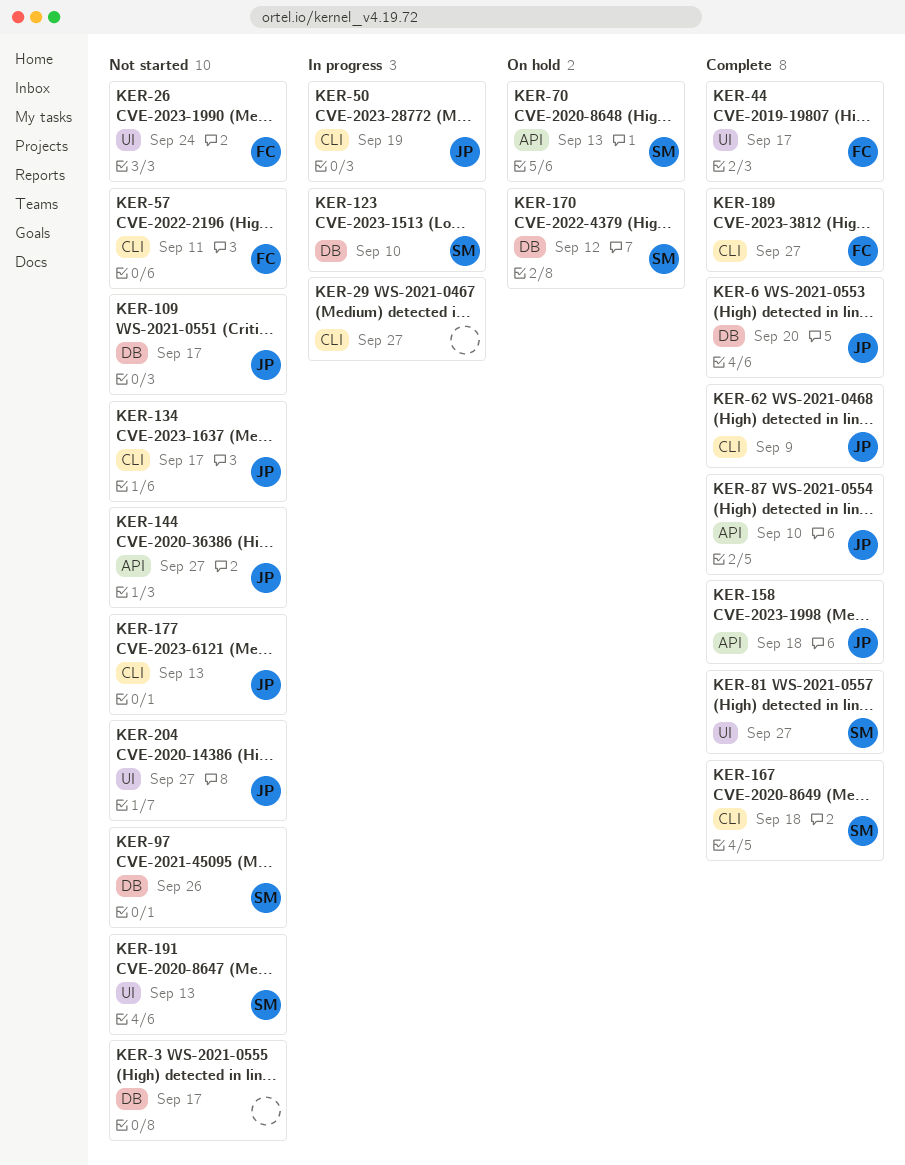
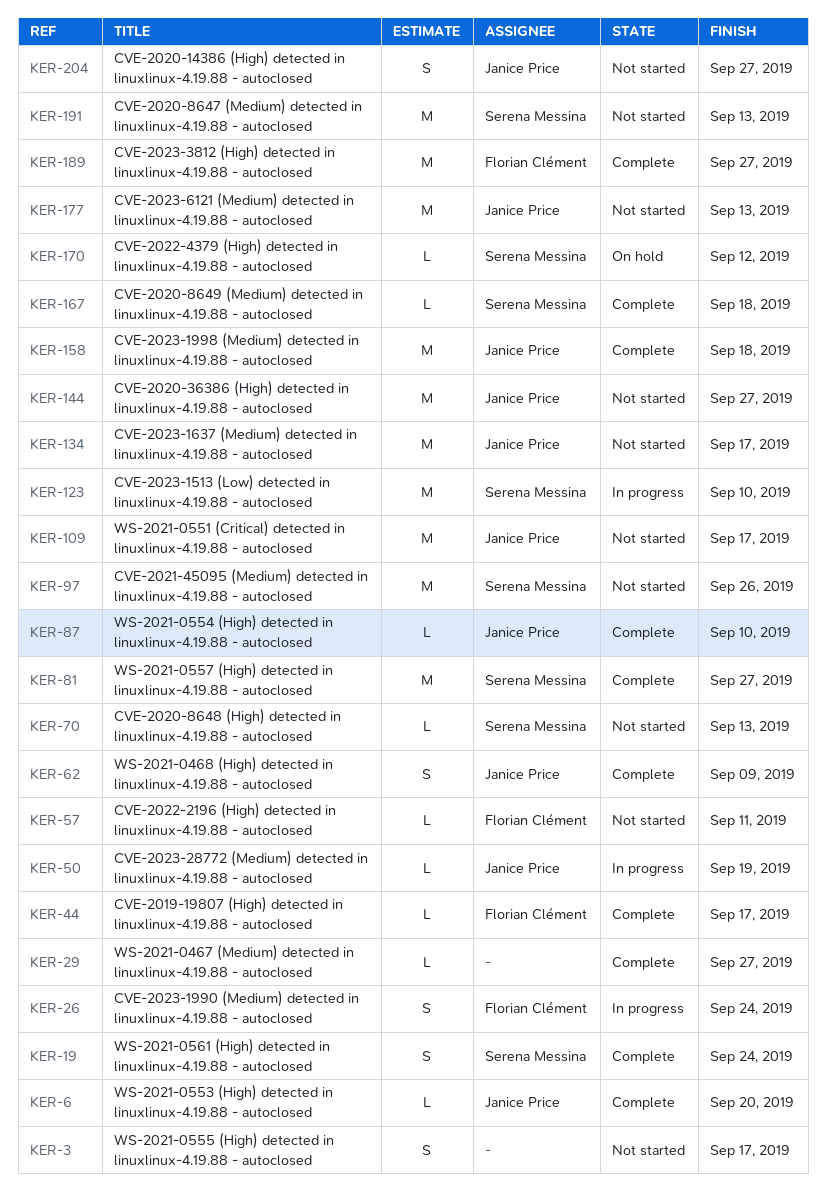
KER-19: none -> present
KER-26, status: Not started -> In progress
KER-29, status: In progress -> Complete
KER-70, status: On hold -> Not started

